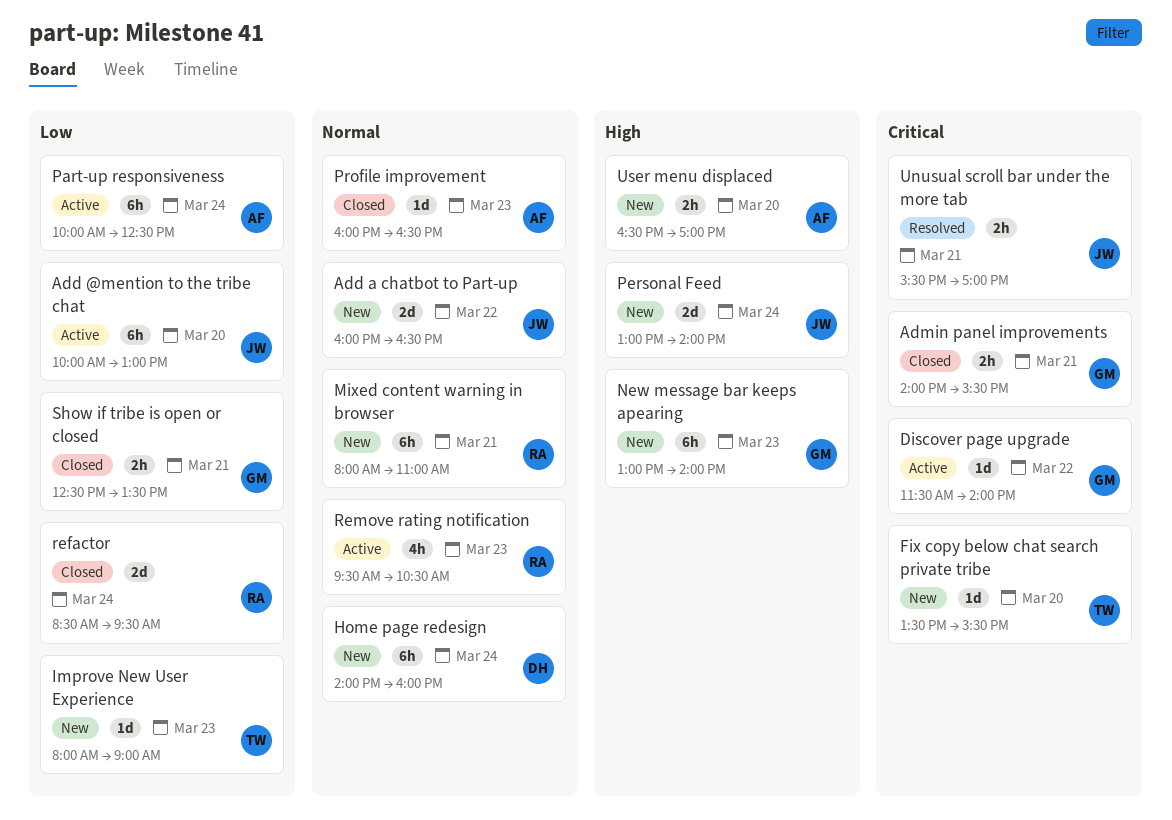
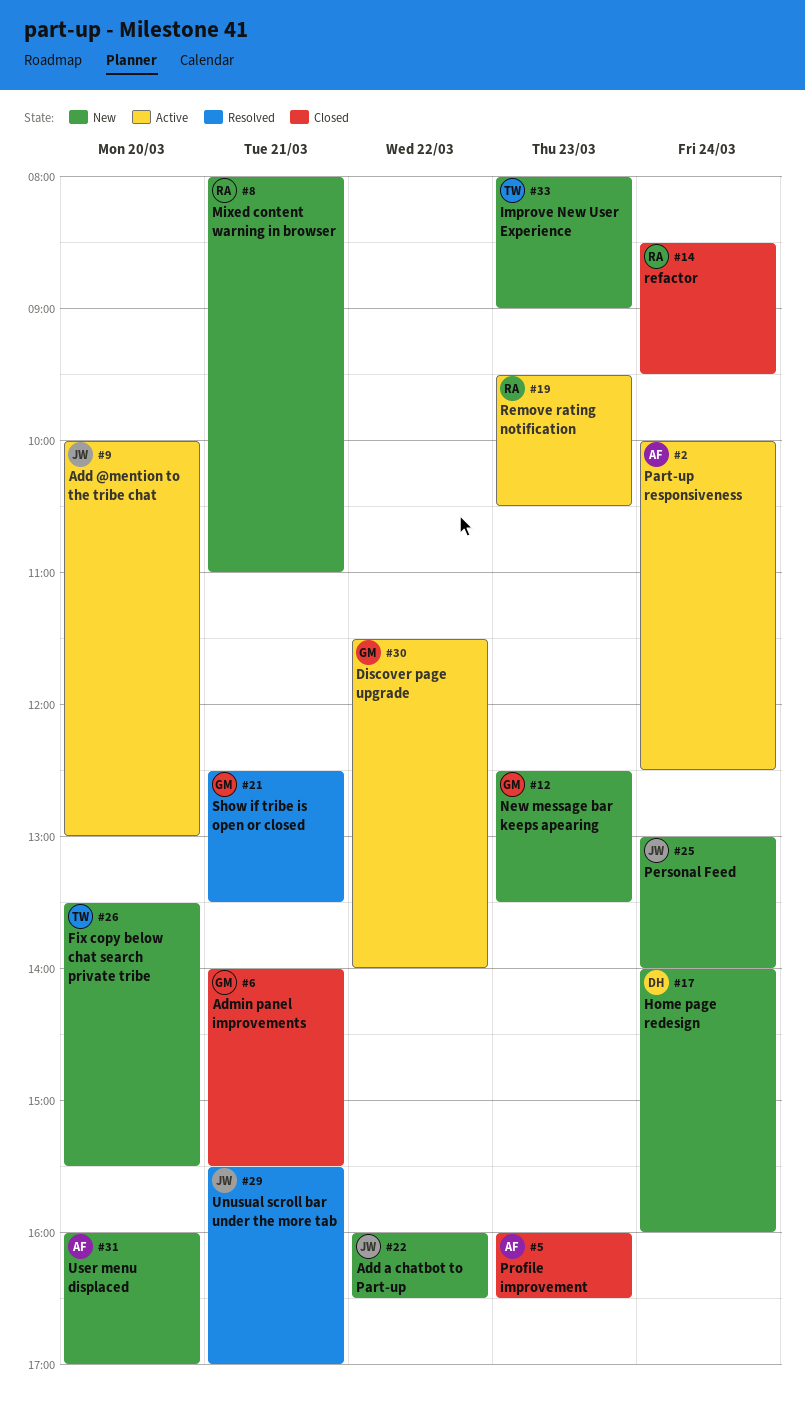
New message bar keeps apearing, begins: 13:00 -> 12:30
New message bar keeps apearing, ends: 14:00 -> 13:30
Show if tribe is open or closed, status: Closed -> Resolved
User menu displaced, begins: 16:30 -> 16:00

